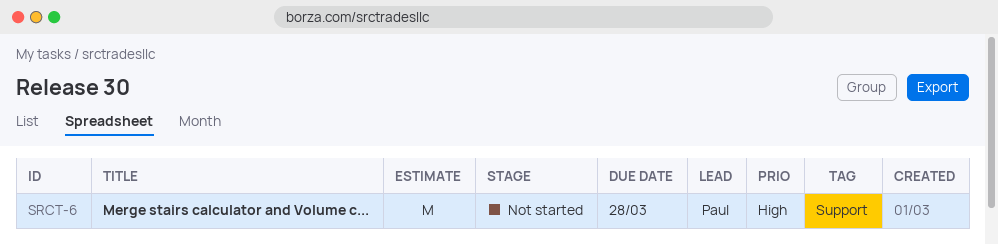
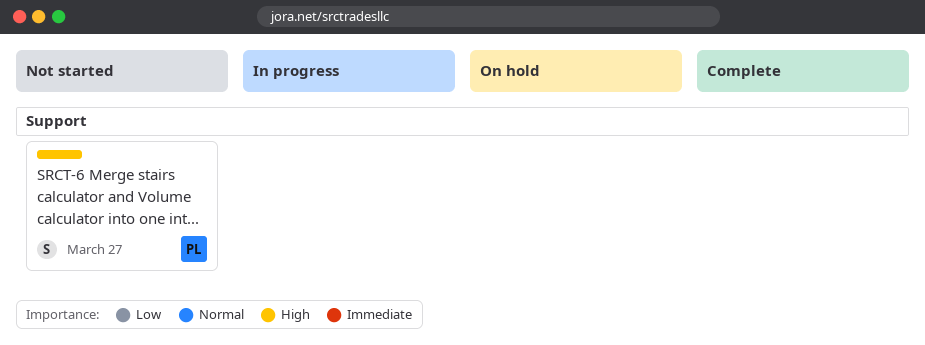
SRCT-6, estimate: M -> S
SRCT-6, due: Mar 28 -> Mar 27

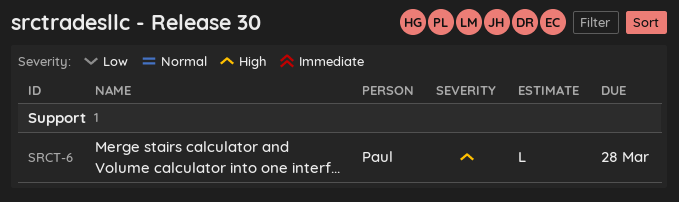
SRCT-6, estimate: S -> L
SRCT-6, due: Mar 27 -> Mar 28

